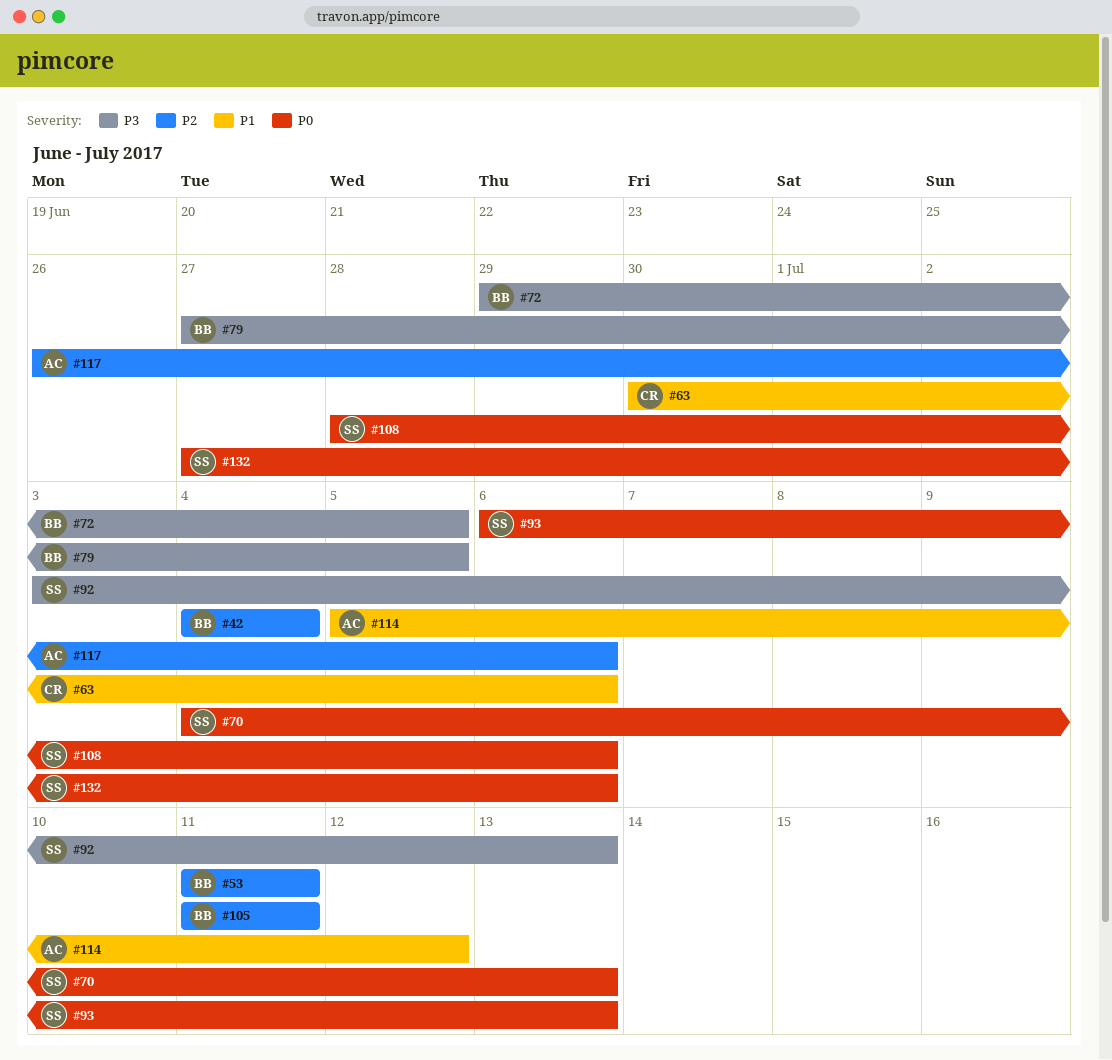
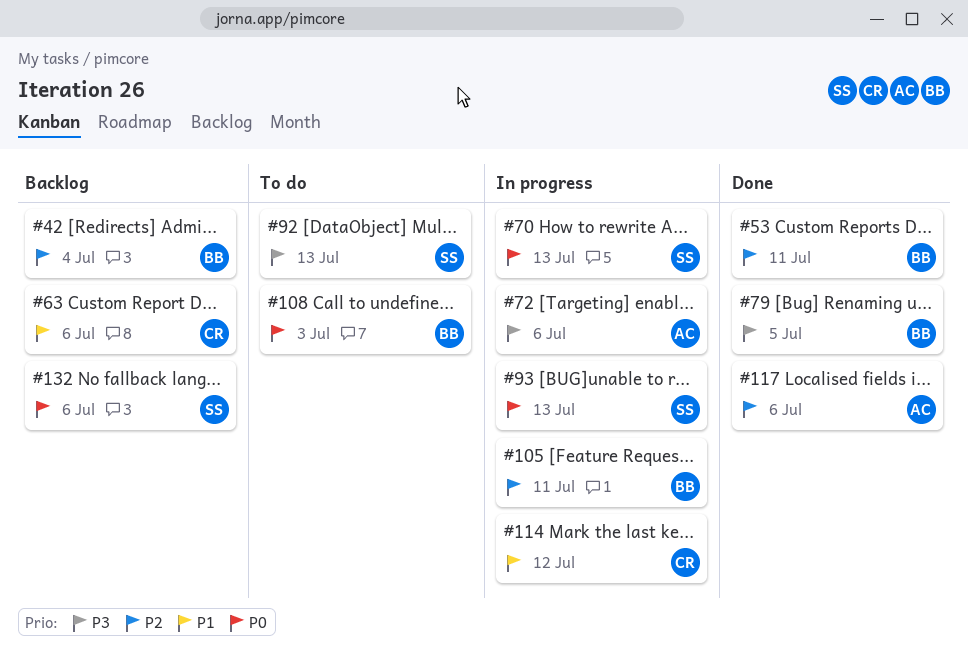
#72, owner: BB -> AC
#72, due: Jul 5 -> Jul 6
#108, owner: SS -> BB
#108, due: Jul 6 -> Jul 3
#114, owner: AC -> CR

